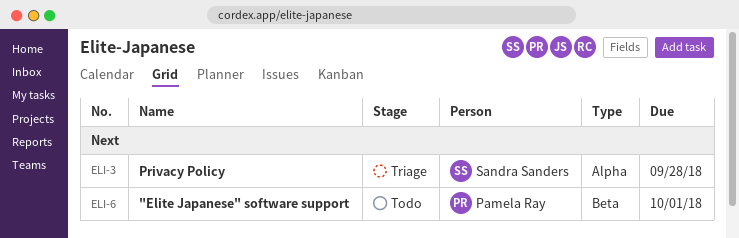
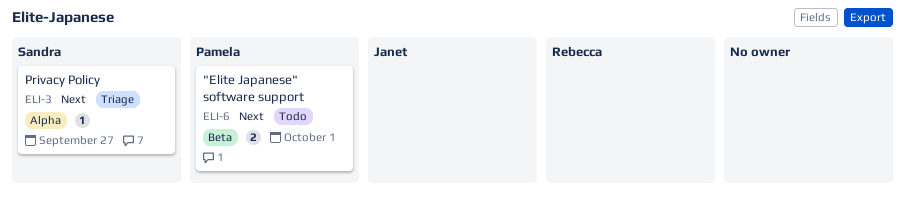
ELI-3, due: Sep 28 -> Sep 27

